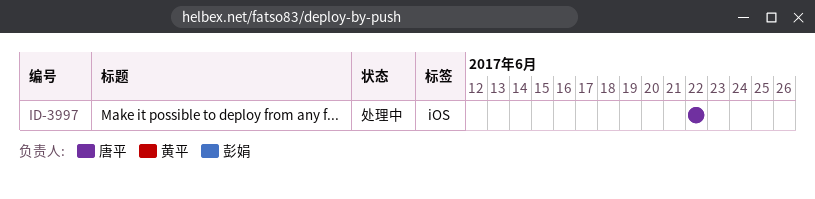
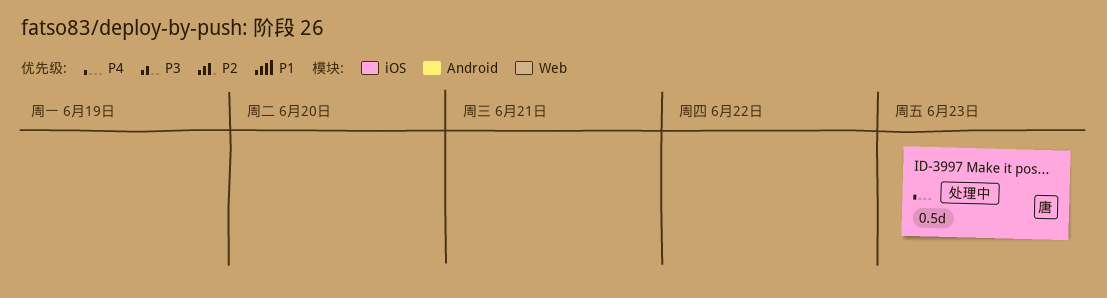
ID-3997, due: Jun 22 -> Jun 23

